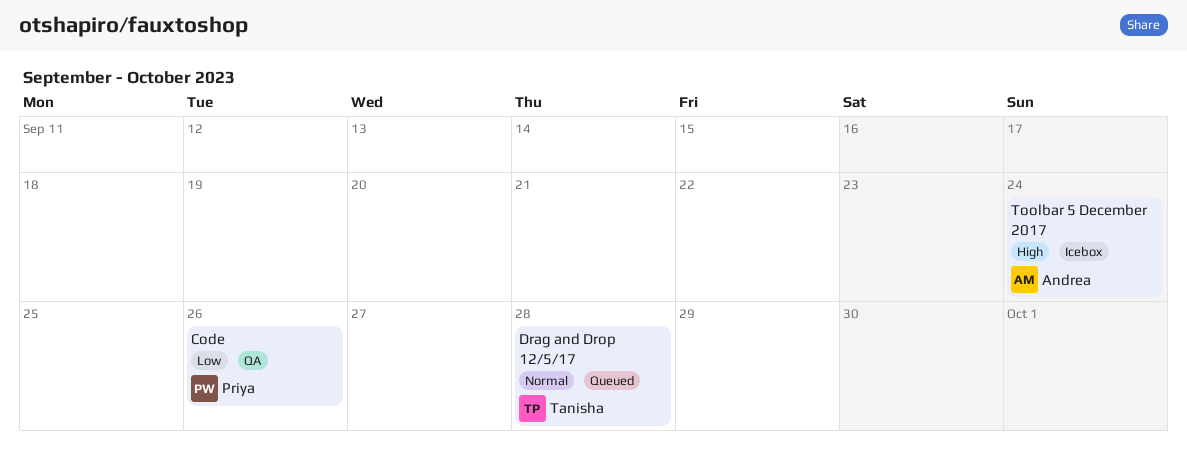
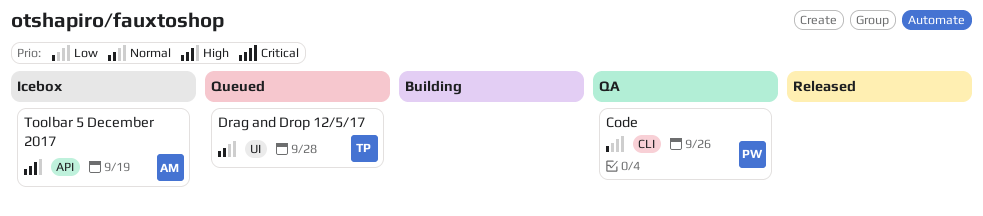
Toolbar 5 December 2017, due: Sep 24 -> Sep 19

